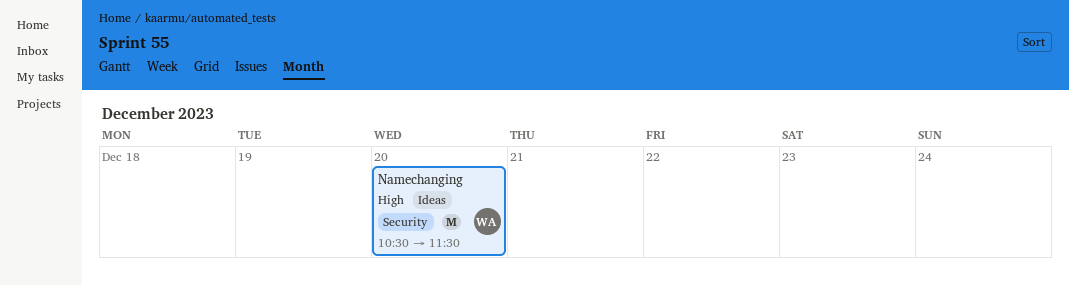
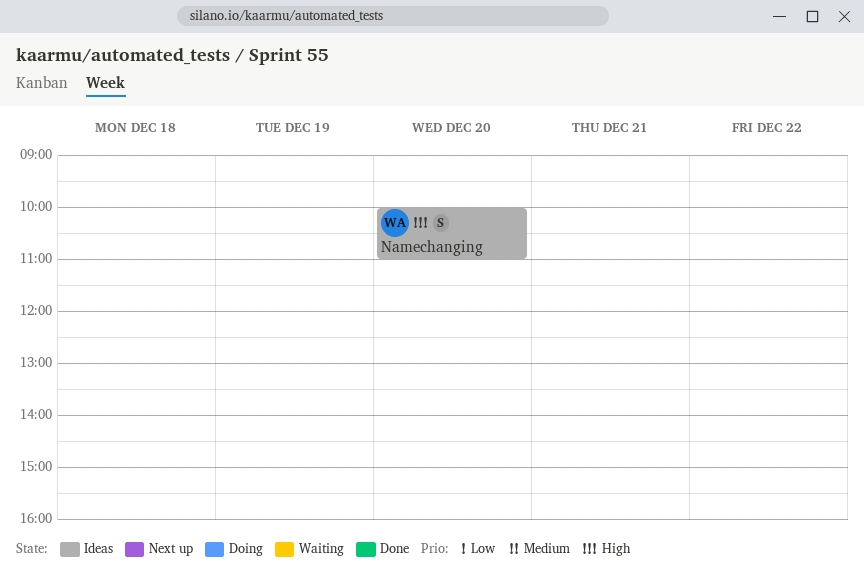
Namechanging, estimate: M -> S
Namechanging, begins: 10:30 -> 10:00
Namechanging, ends: 11:30 -> 11:00

